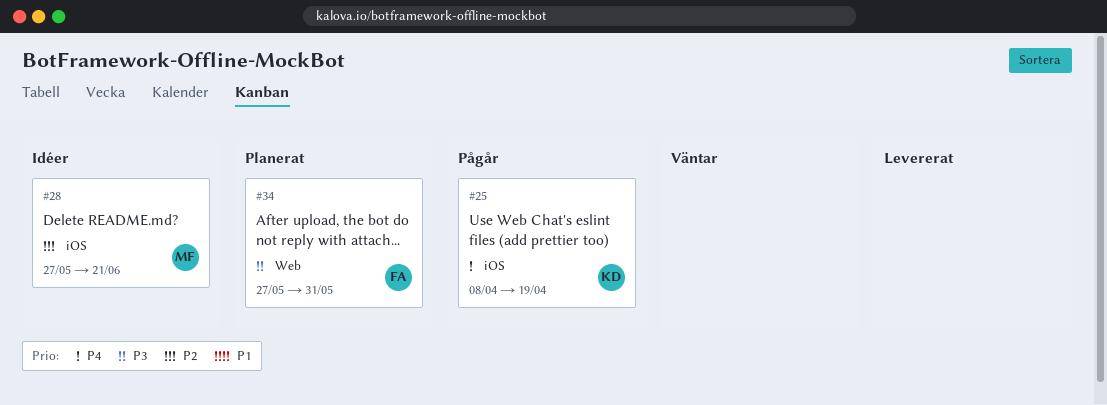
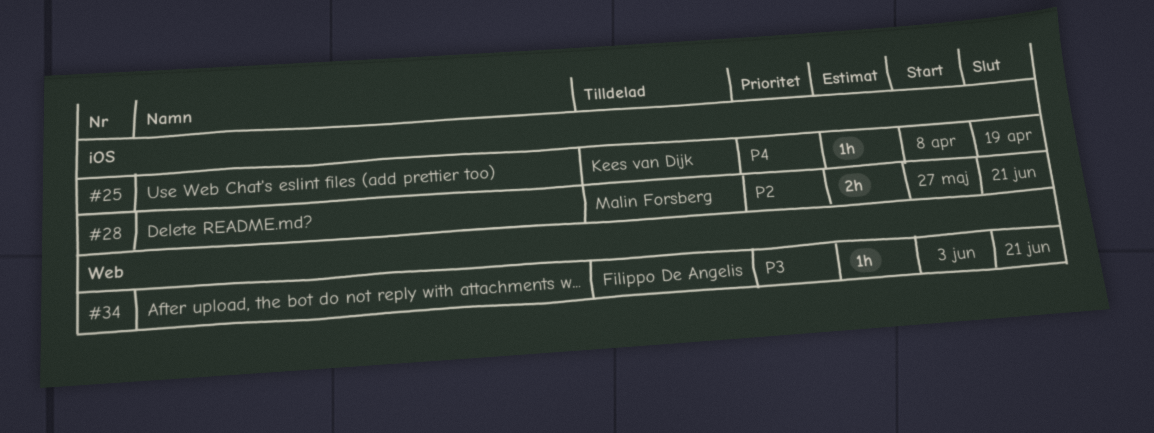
#34, start: May 27 -> Jun 3
#34, due: May 31 -> Jun 21

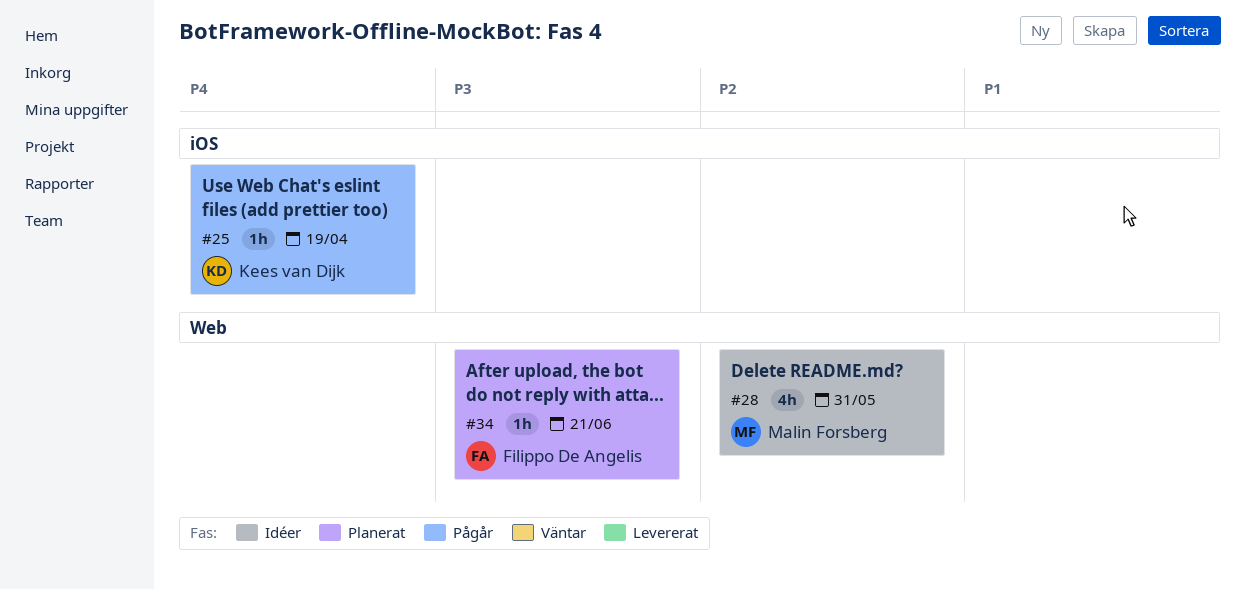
#28, label: iOS -> Web
#28, estimate: 2h -> 4h
#28, due: Jun 21 -> May 31

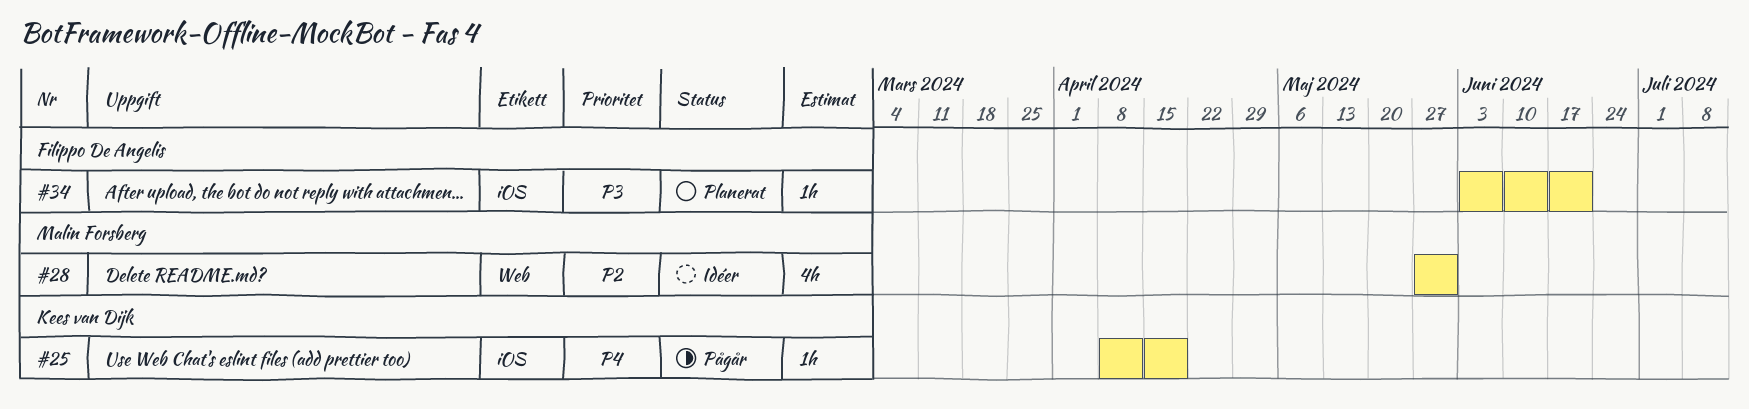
#34, label: Web -> iOS

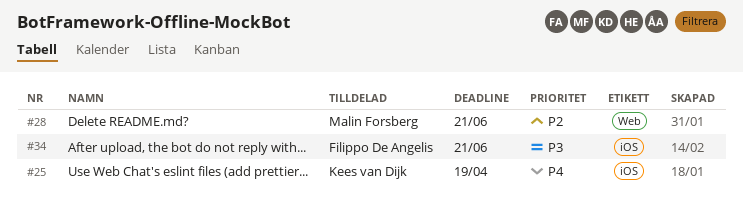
#28, due: May 31 -> Jun 21

